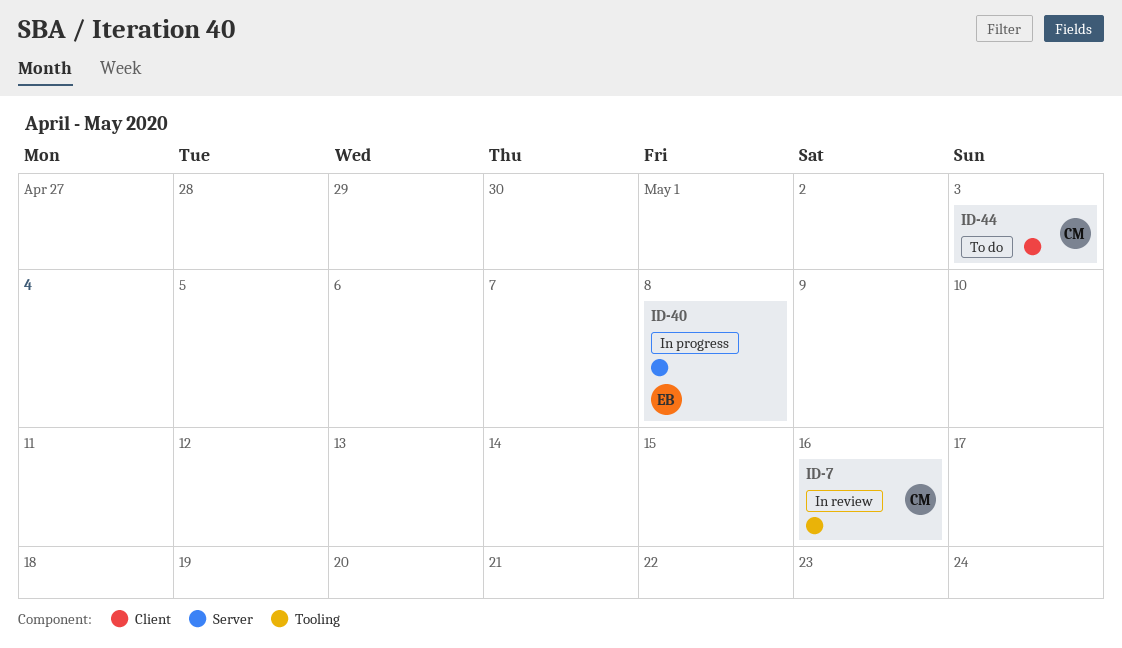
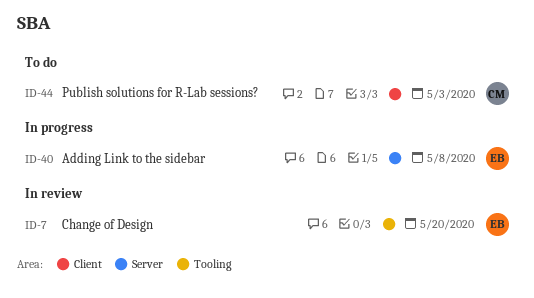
ID-7, owner: CM -> EB
ID-7, due: May 16 -> May 20

